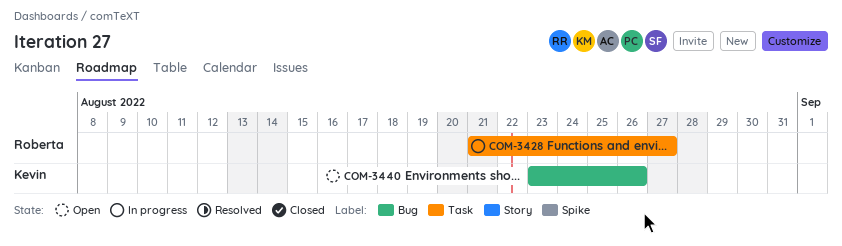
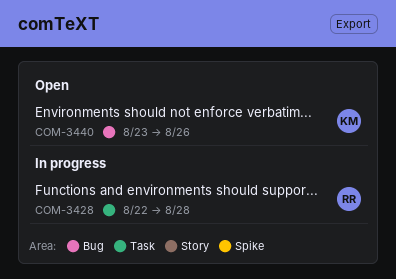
COM-3428, start: Aug 21 -> Aug 22
COM-3428, due: Aug 27 -> Aug 28

